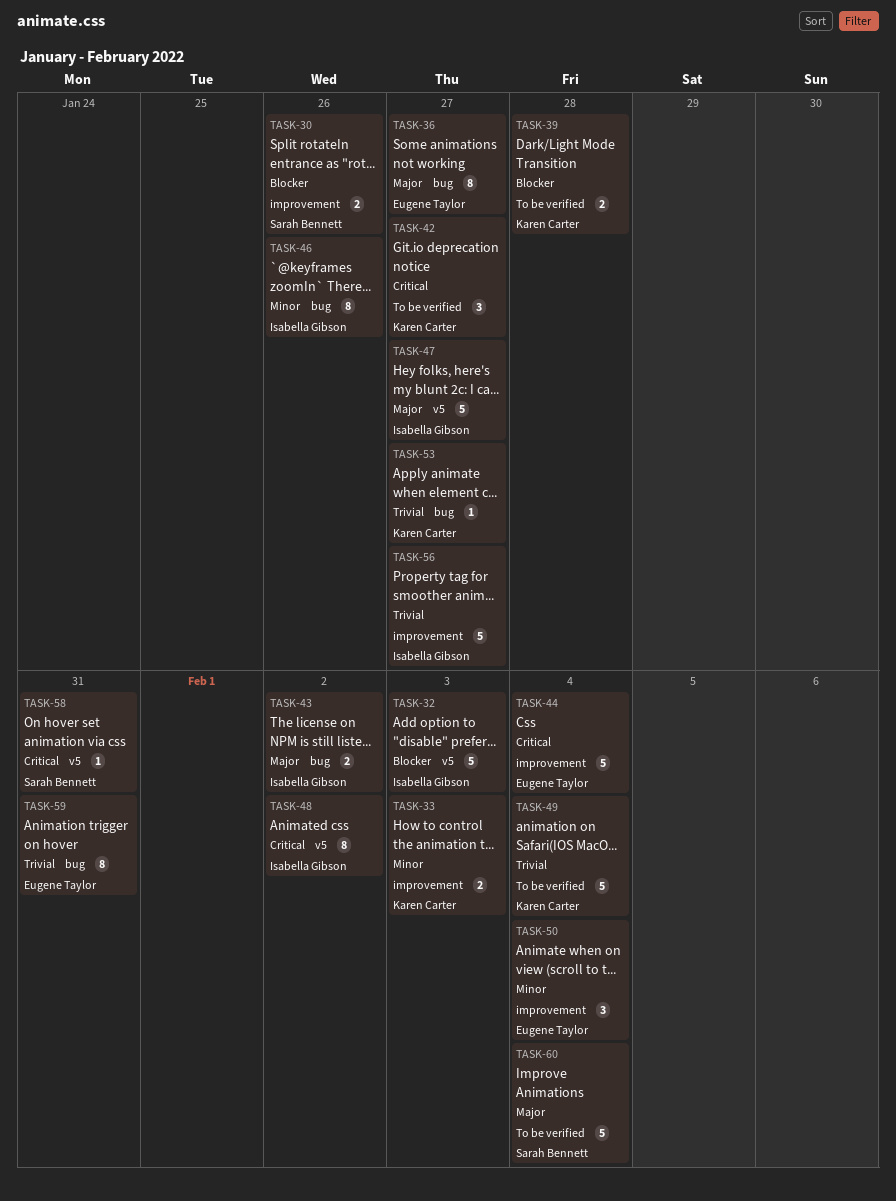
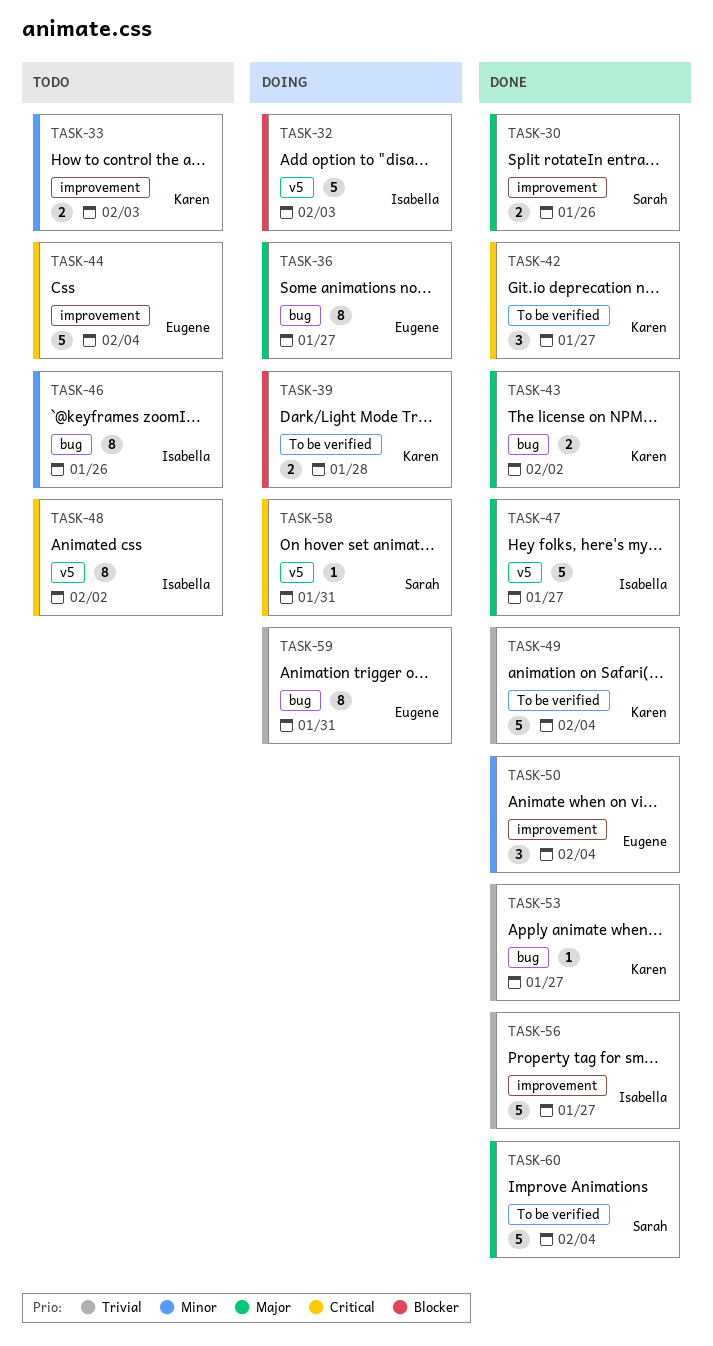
TASK-30, priority: Blocker -> Major
TASK-43, owner: Isabella Gibson -> Karen Carter

